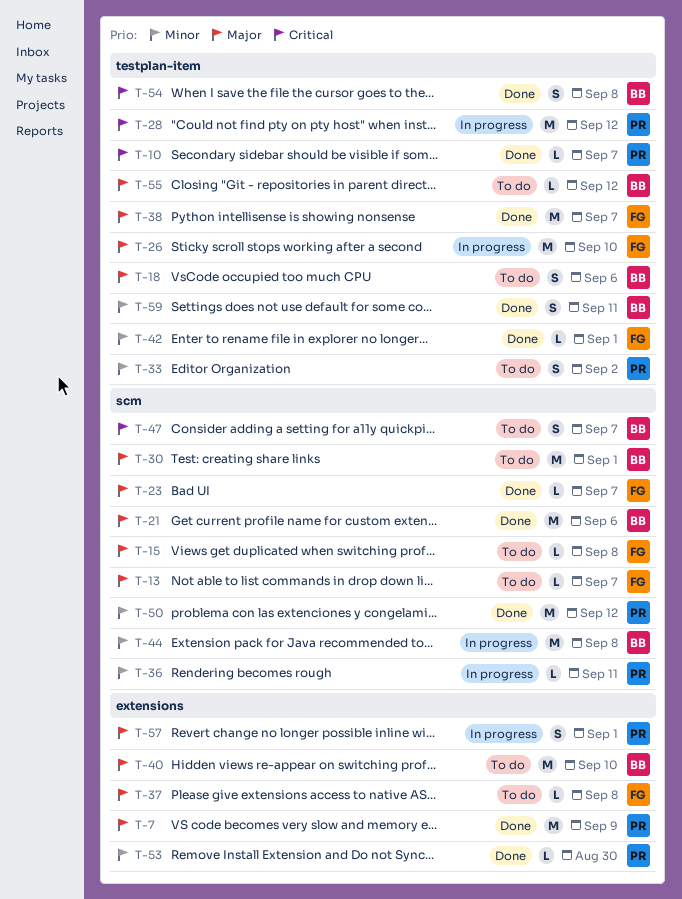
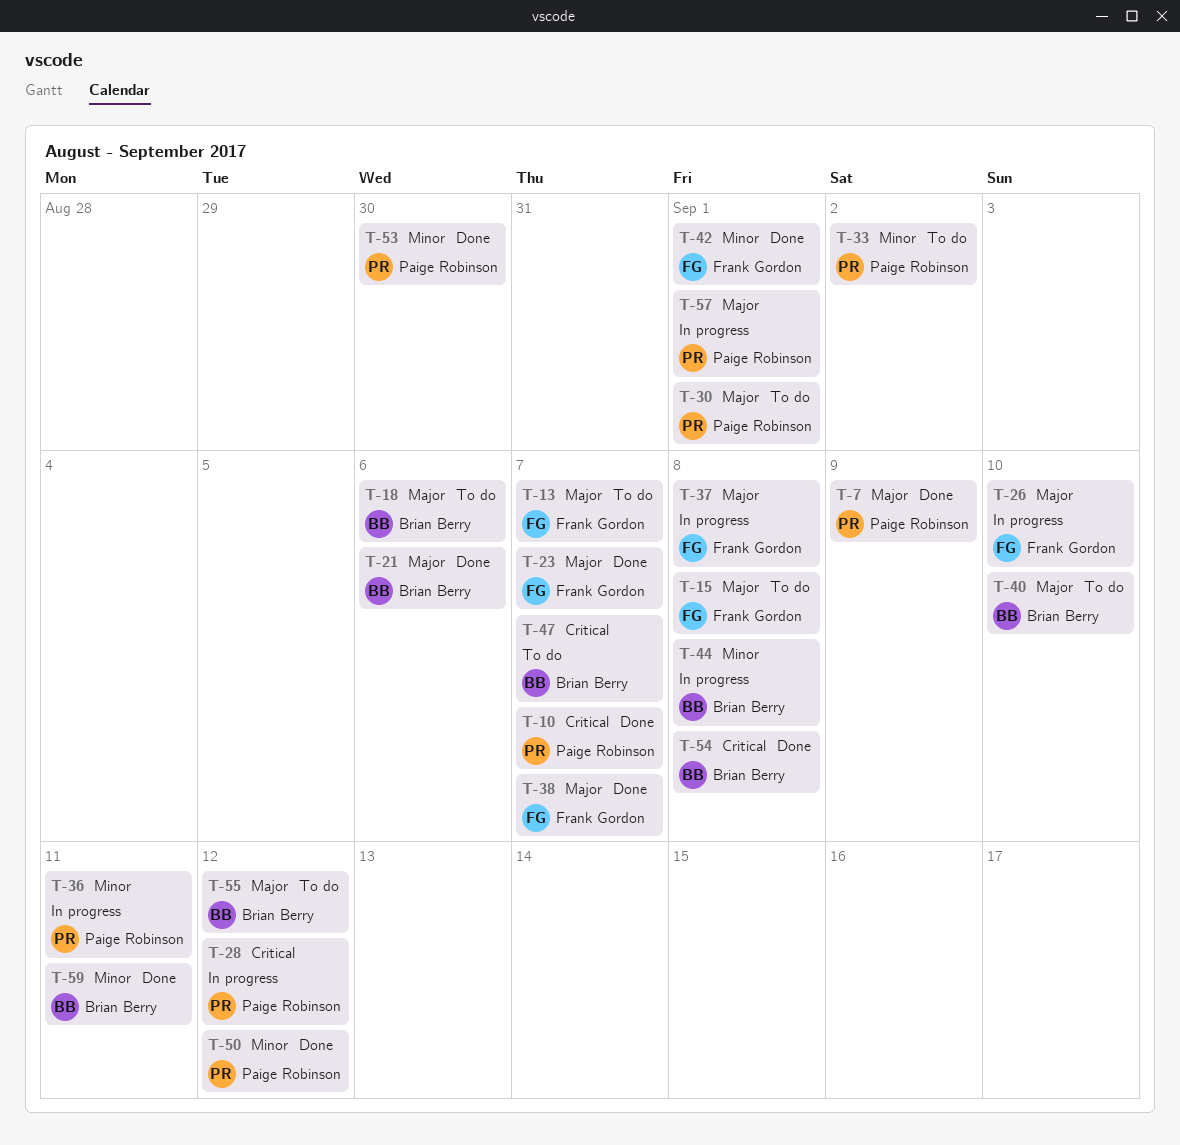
T-30, owner: Brian Berry -> Paige Robinson
T-37, status: To do -> In progress

